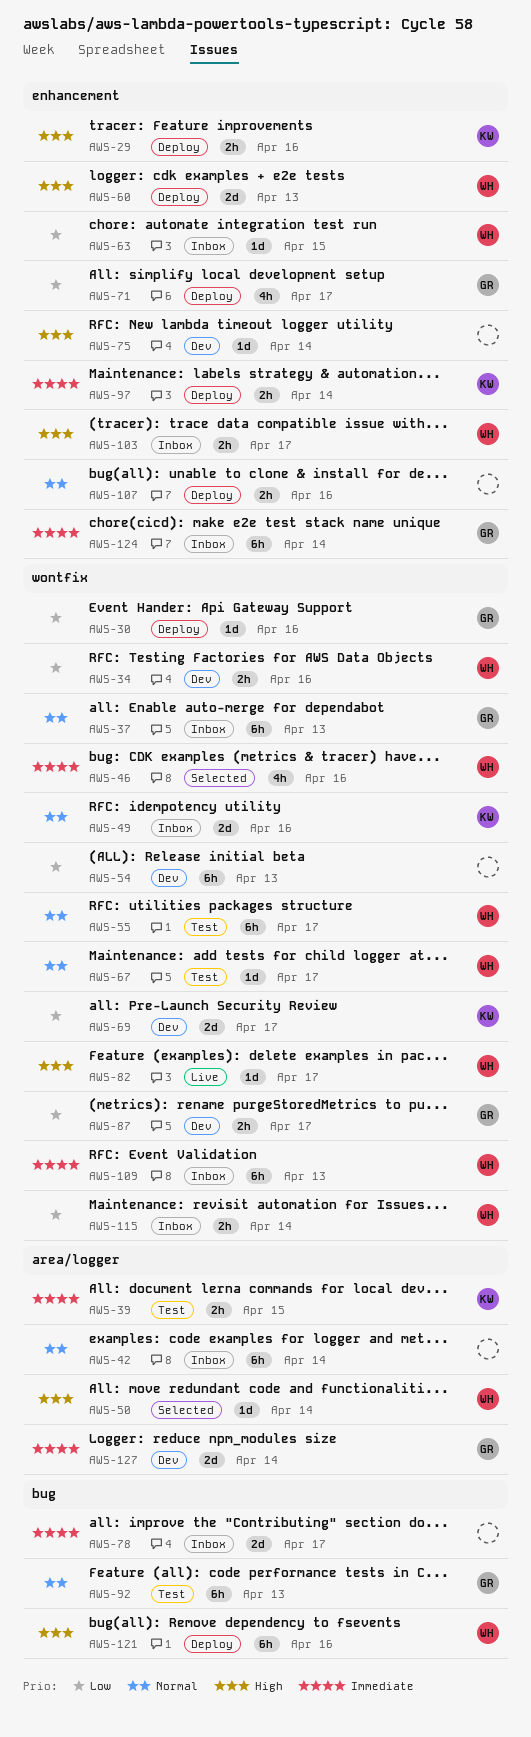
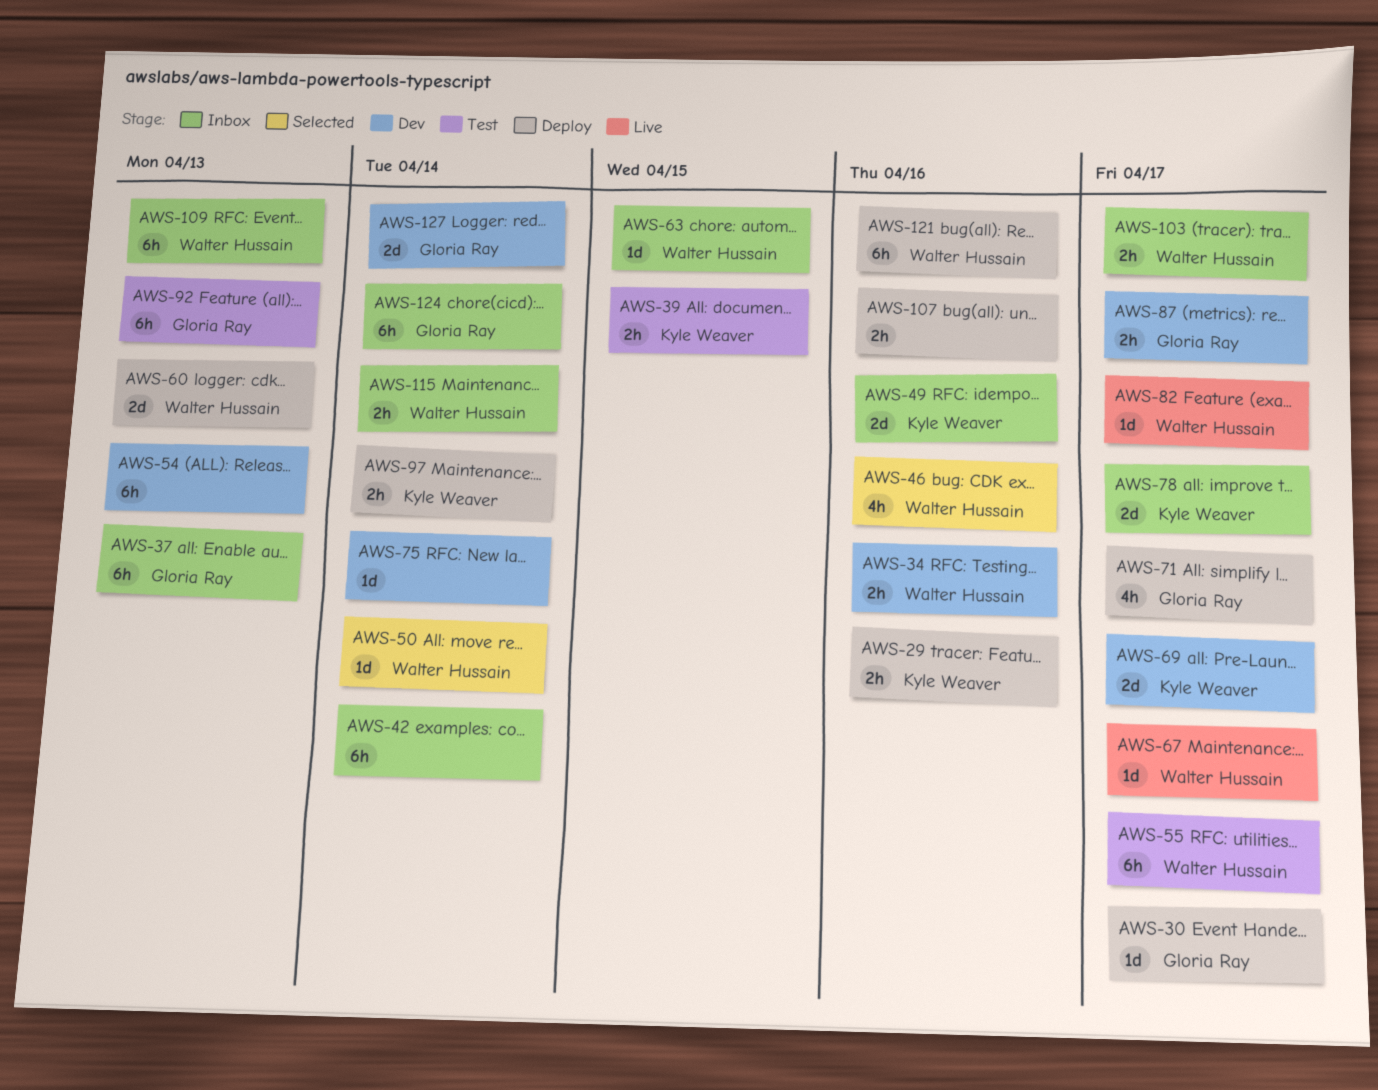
AWS-30, due: Apr 16 -> Apr 17
AWS-67, status: Test -> Live
AWS-78, owner: none -> Kyle Weaver

